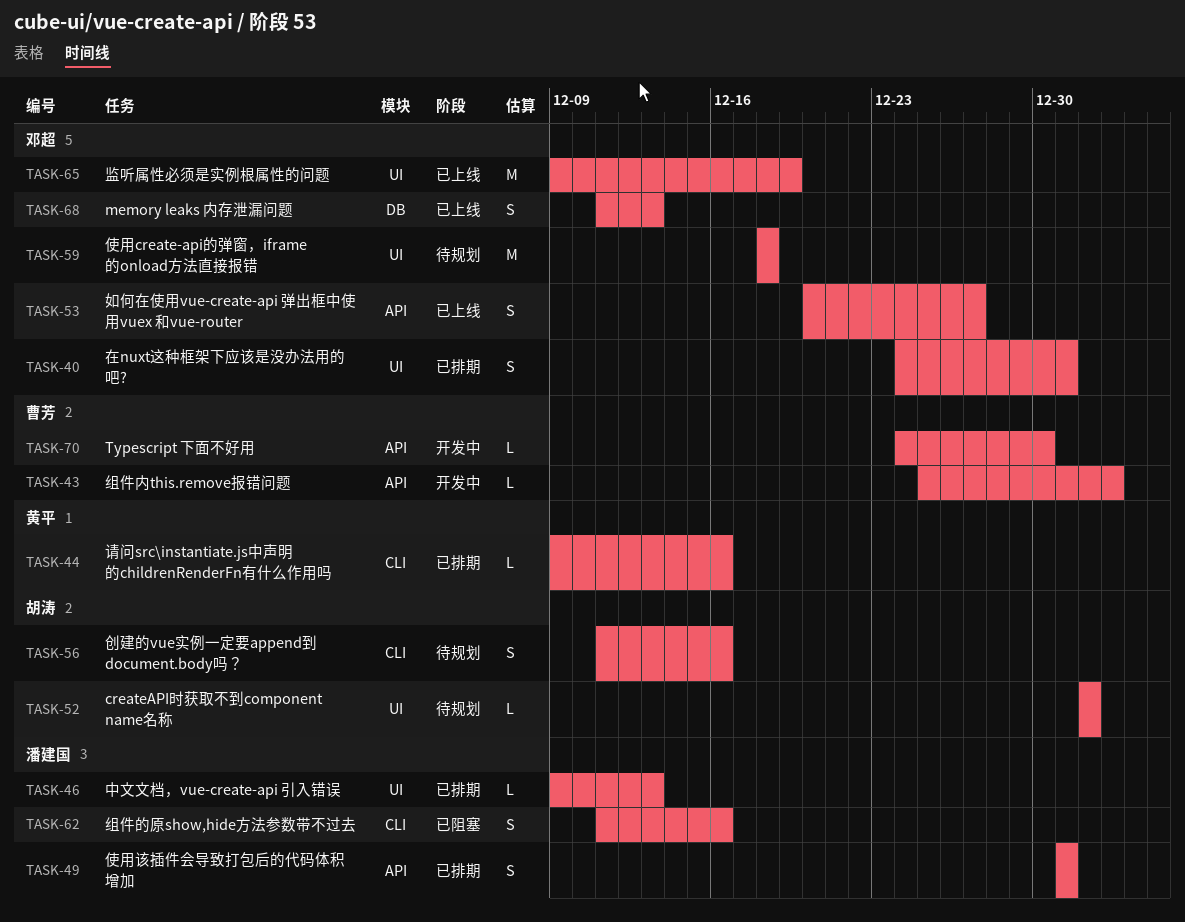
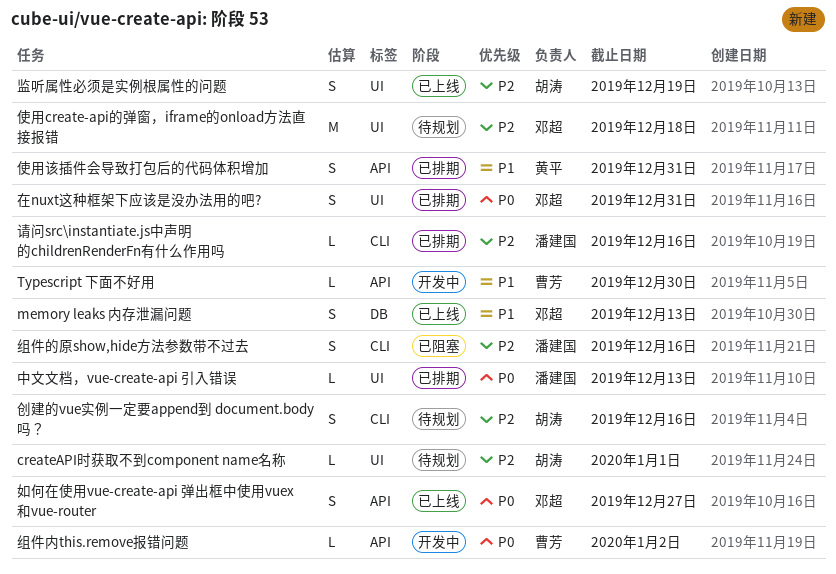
使用该插件会导致打包后的代码体积增加, owner: 潘建国 -> 黄平
监听属性必须是实例根属性的问题, owner: 邓超 -> 胡涛
监听属性必须是实例根属性的问题, estimate: M -> S
请问src\instantiate.js中声明的childrenRenderFn有什么作用吗, owner: 黄平 -> 潘建国

